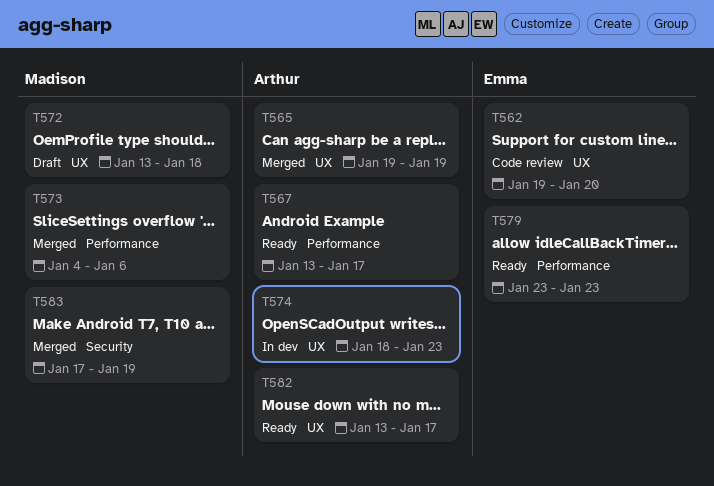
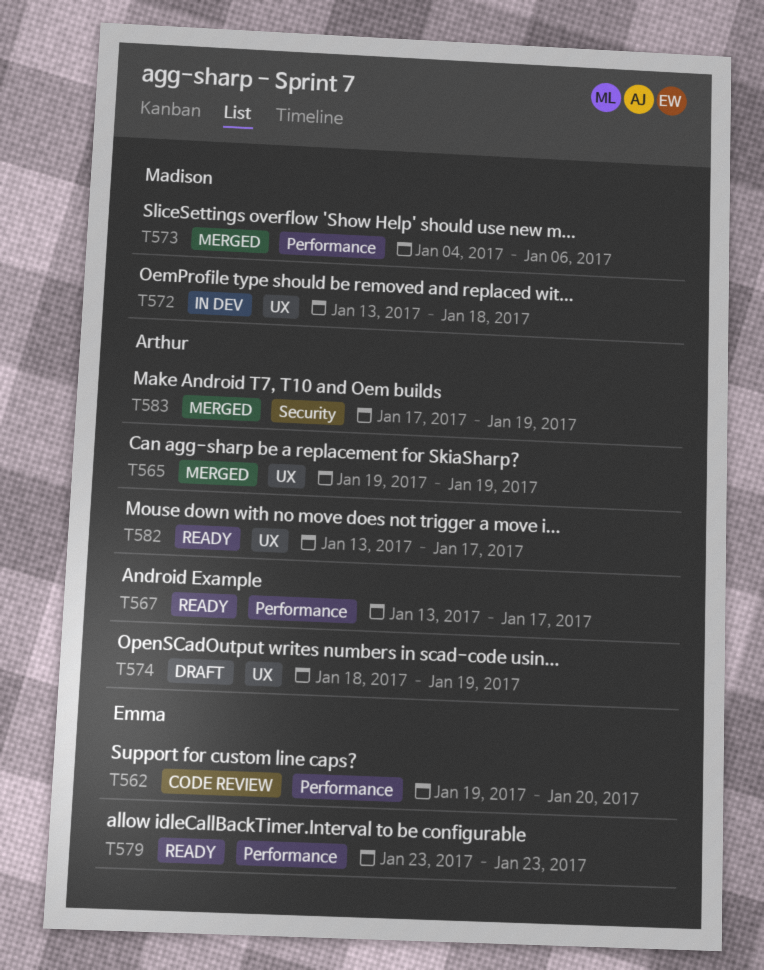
T562, label: UX -> Performance
T572, status: Draft -> In dev
T574, status: In dev -> Draft
T574, due: Jan 23 -> Jan 19
T583, owner: Madison -> Arthur

